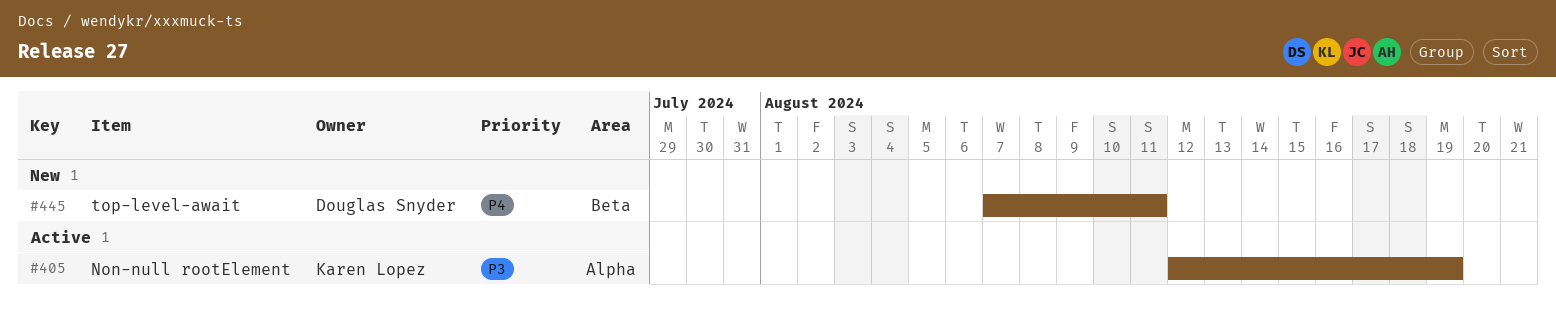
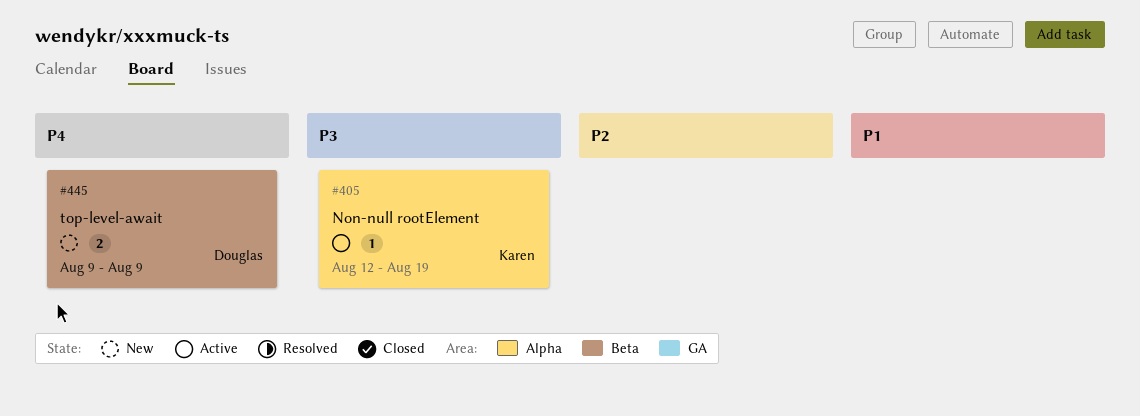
#445, start: Aug 7 -> Aug 9
#445, due: Aug 11 -> Aug 9

